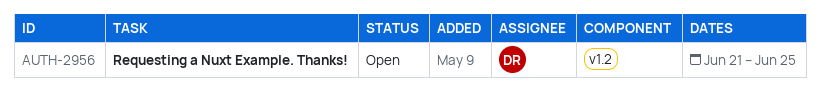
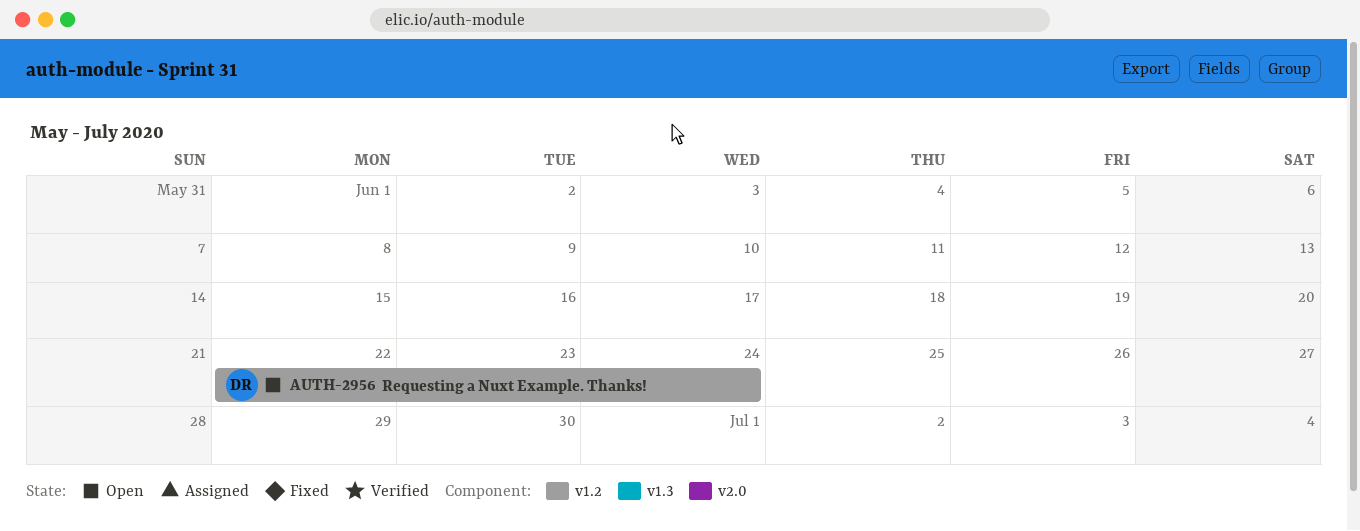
AUTH-2956, start: Jun 21 -> Jun 22
AUTH-2956, due: Jun 25 -> Jun 24

